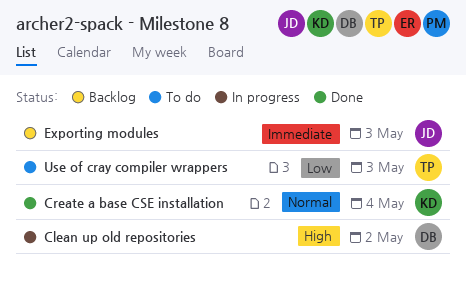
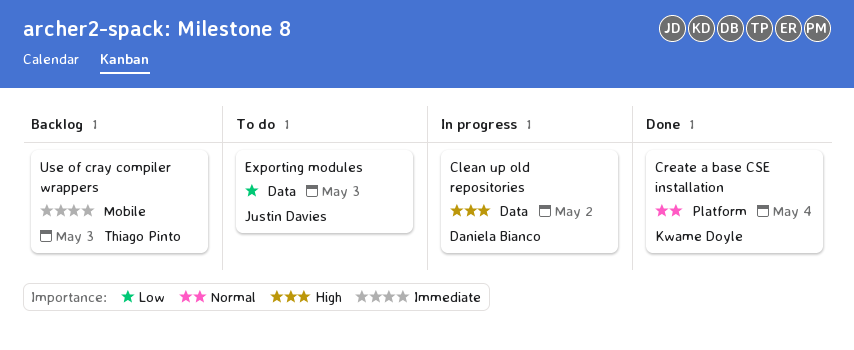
Exporting modules, status: Backlog -> To do
Exporting modules, priority: Immediate -> Low
Use of cray compiler wrappers, status: To do -> Backlog
Use of cray compiler wrappers, priority: Low -> Immediate

